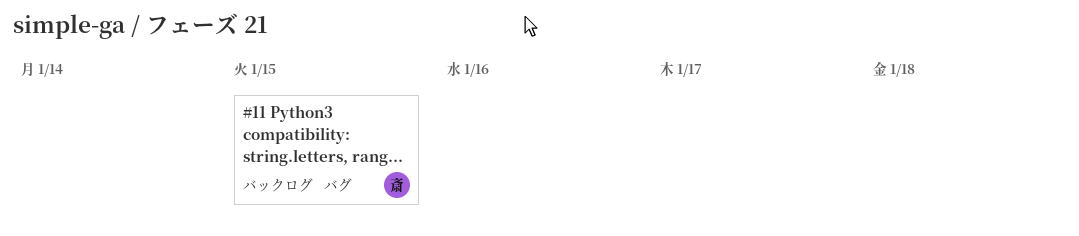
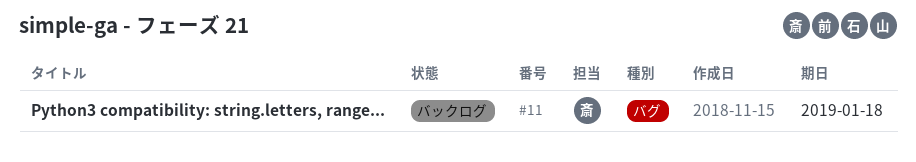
#11, due: Jan 15 -> Jan 18

